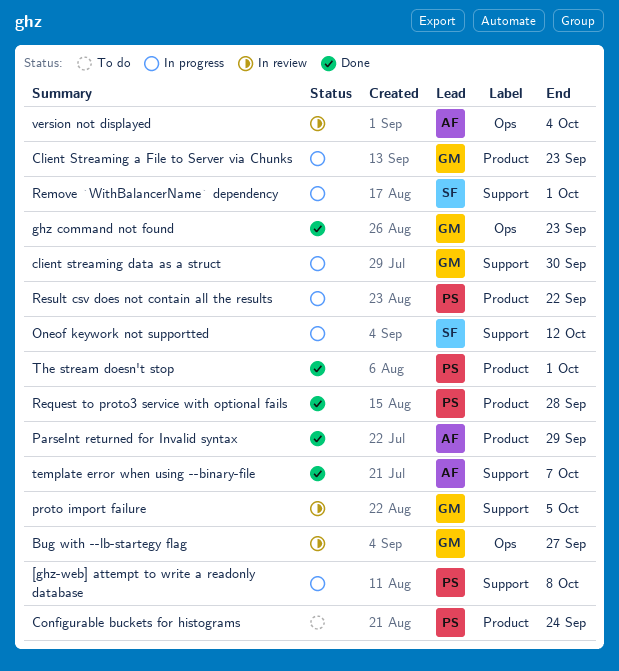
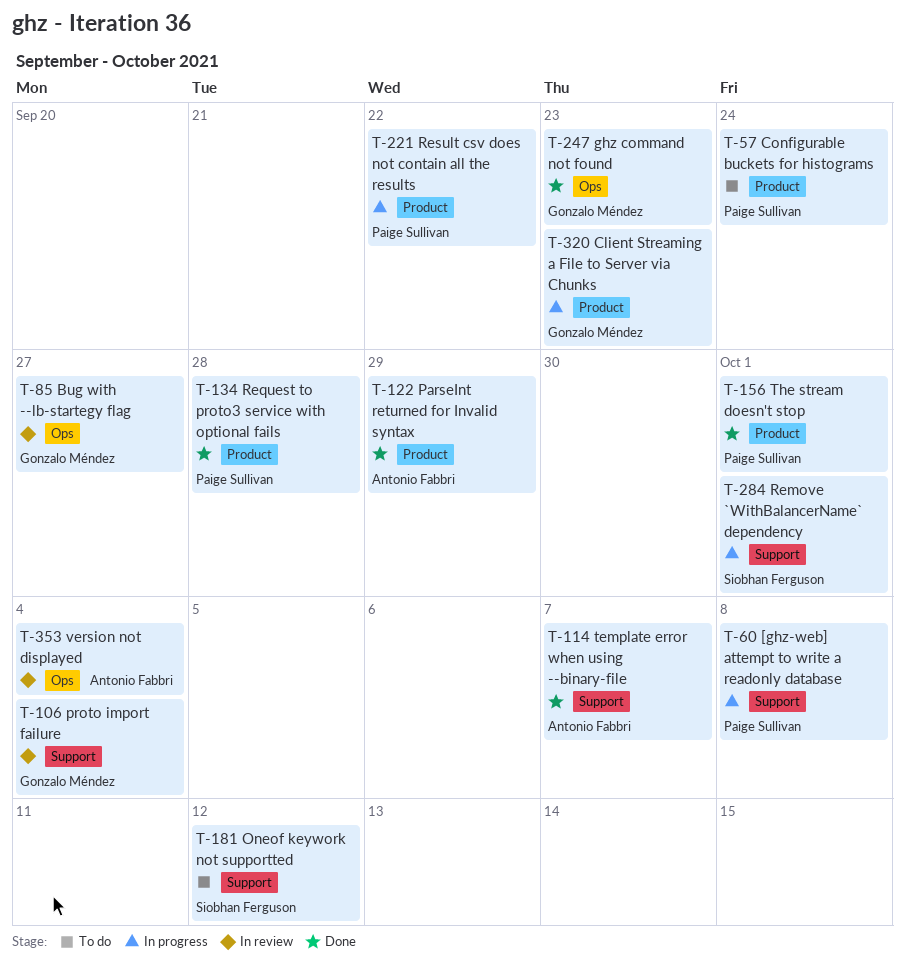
client streaming data as a struct: present -> none
Oneof keywork not supportted, status: In progress -> To do
proto import failure, due: Oct 5 -> Oct 4

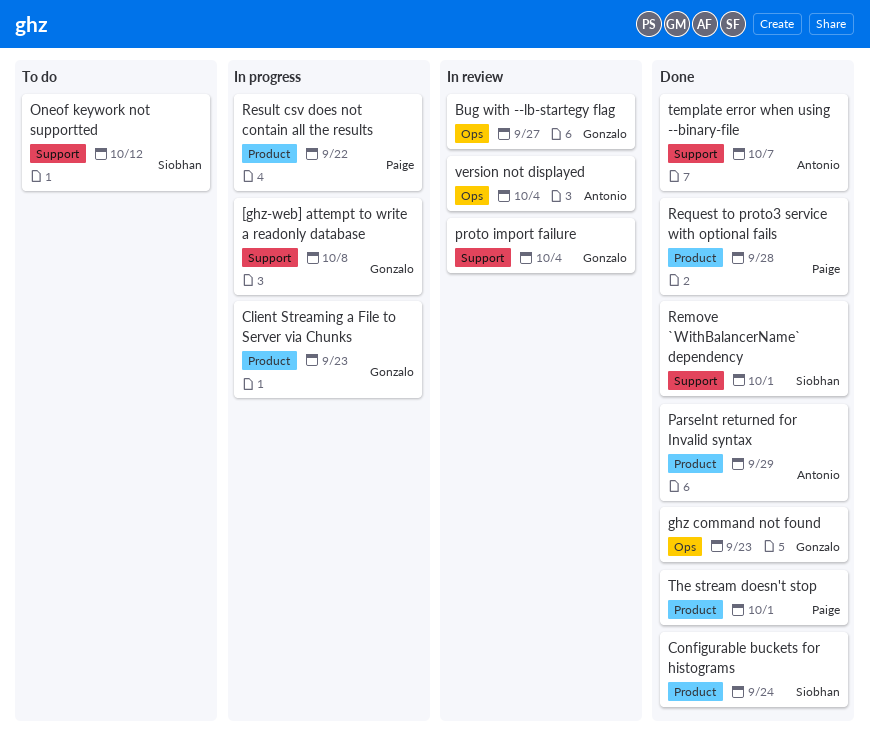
[ghz-web] attempt to write a readonly database, owner: Paige Sullivan -> Gonzalo Méndez
Configurable buckets for histograms, status: To do -> Done
Configurable buckets for histograms, owner: Paige Sullivan -> Siobhan Ferguson
Remove `WithBalancerName` dependency, status: In progress -> Done

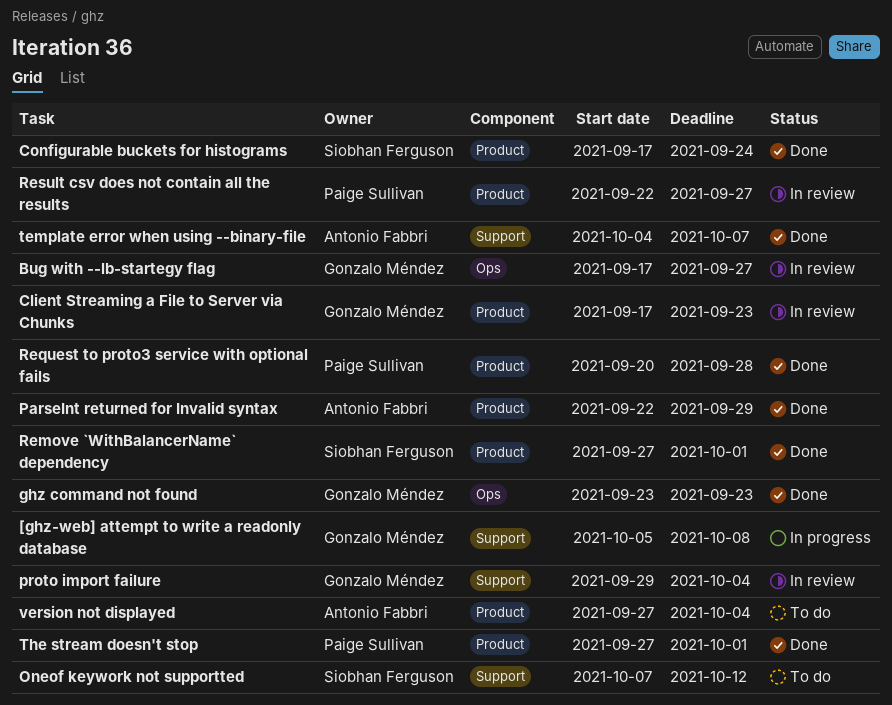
Client Streaming a File to Server via Chunks, status: In progress -> In review
Remove `WithBalancerName` dependency, label: Support -> Product
Result csv does not contain all the results, status: In progress -> In review
Result csv does not contain all the results, due: Sep 22 -> Sep 27
version not displayed, status: In review -> To do
version not displayed, label: Ops -> Product

